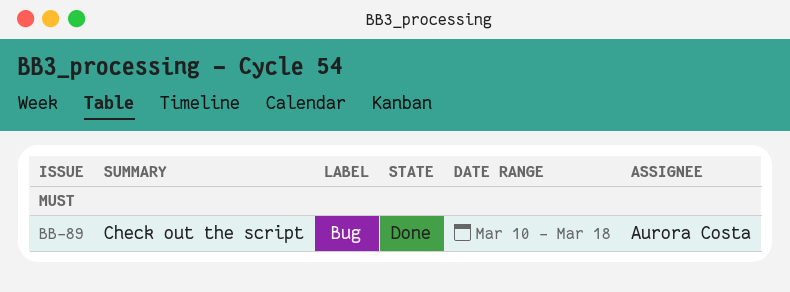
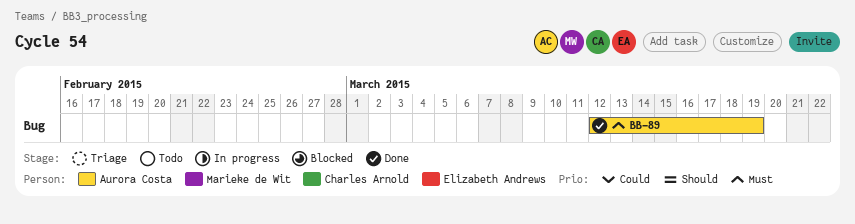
BB-89, start: Mar 10 -> Mar 12
BB-89, due: Mar 18 -> Mar 19

